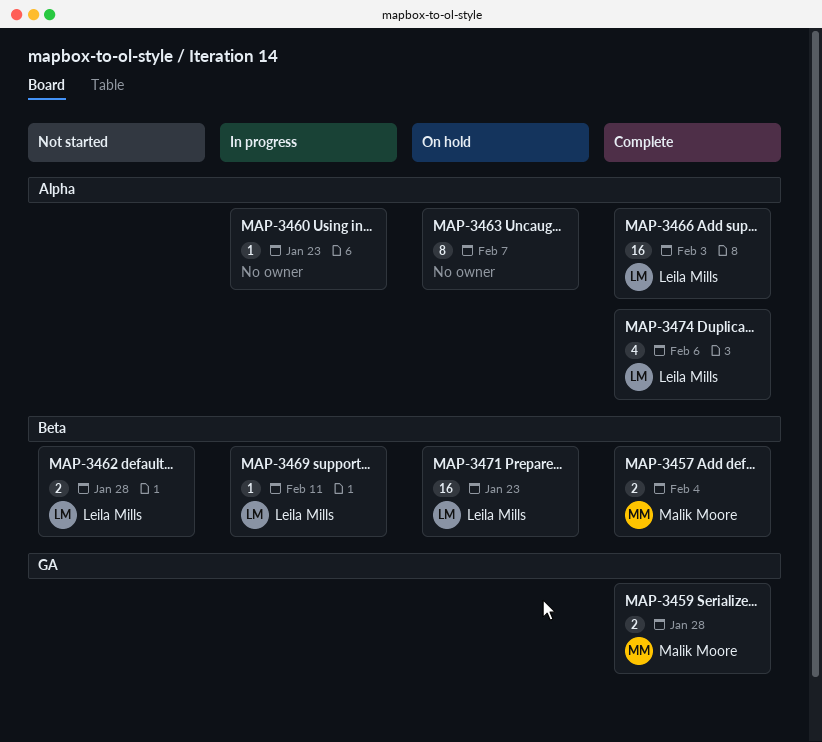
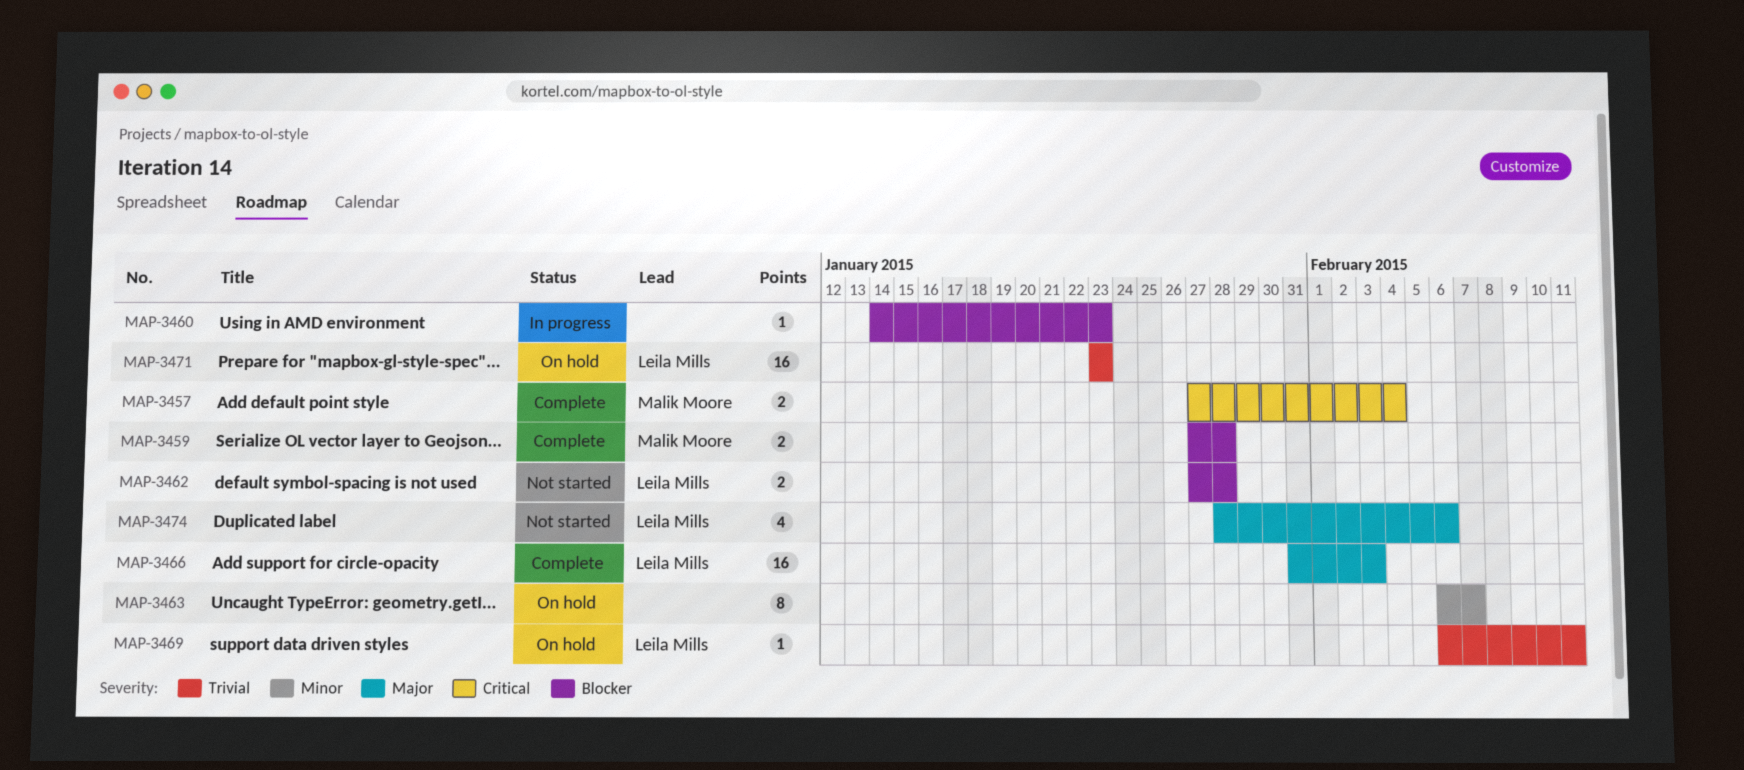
MAP-3469, status: In progress -> On hold
MAP-3474, status: Complete -> Not started

